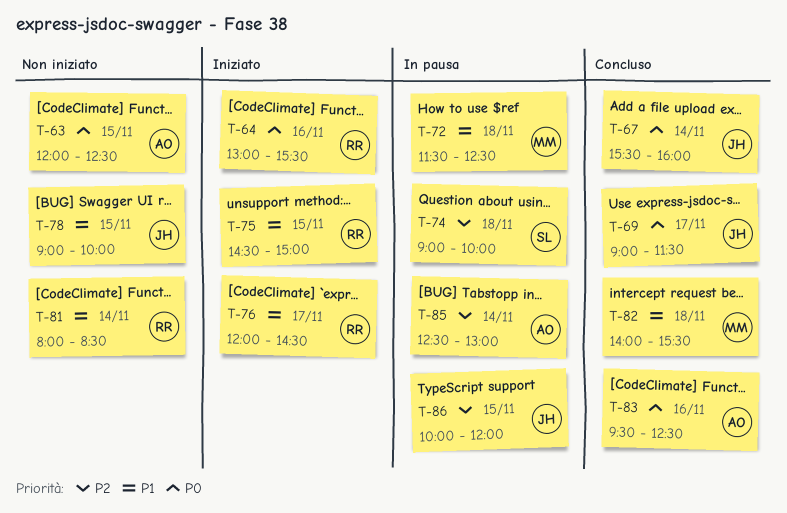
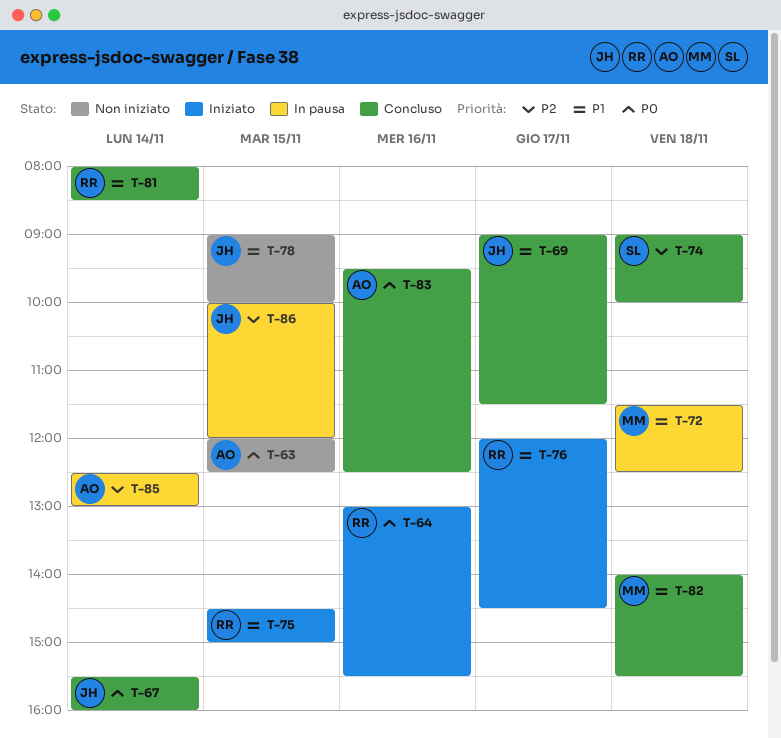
T-69, priority: P0 -> P1
T-74, status: In pausa -> Concluso
T-81, status: Non iniziato -> Concluso

